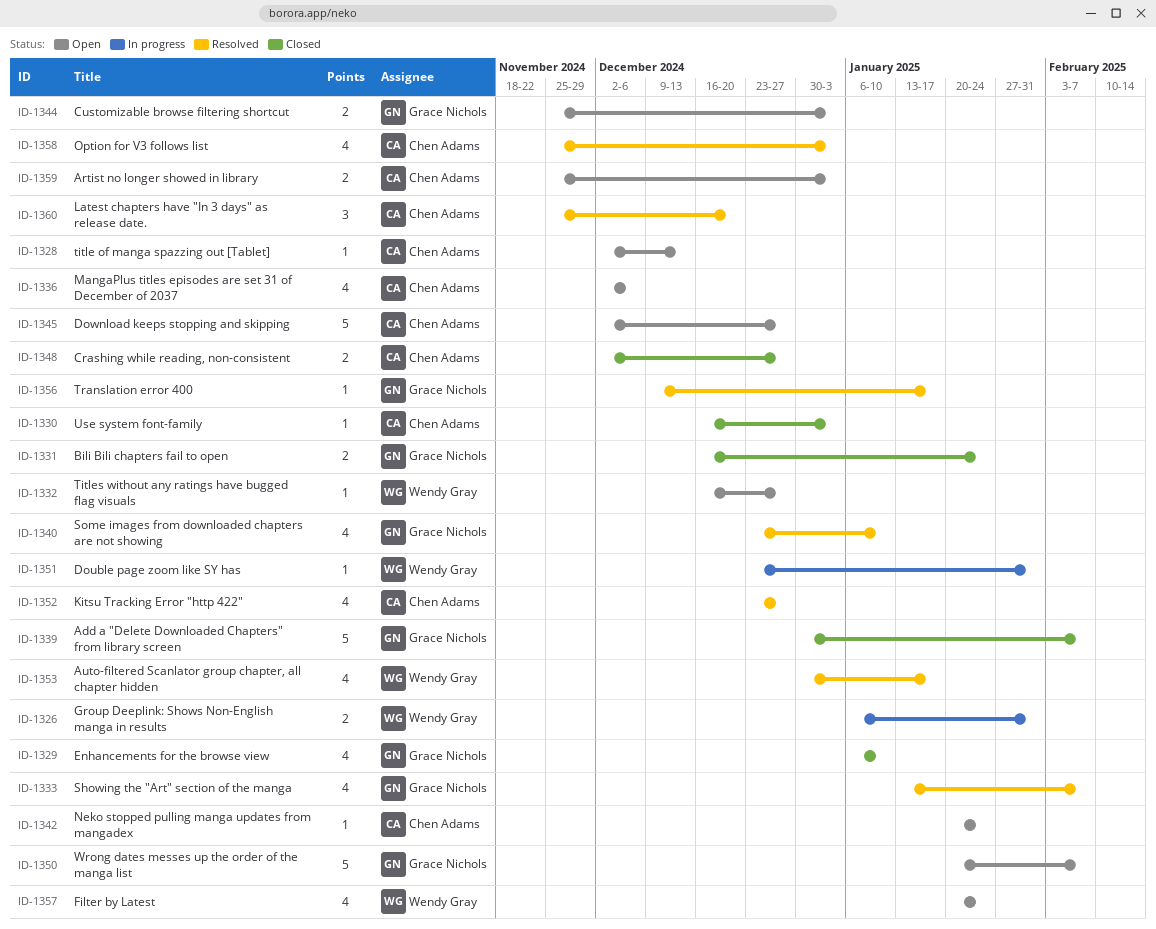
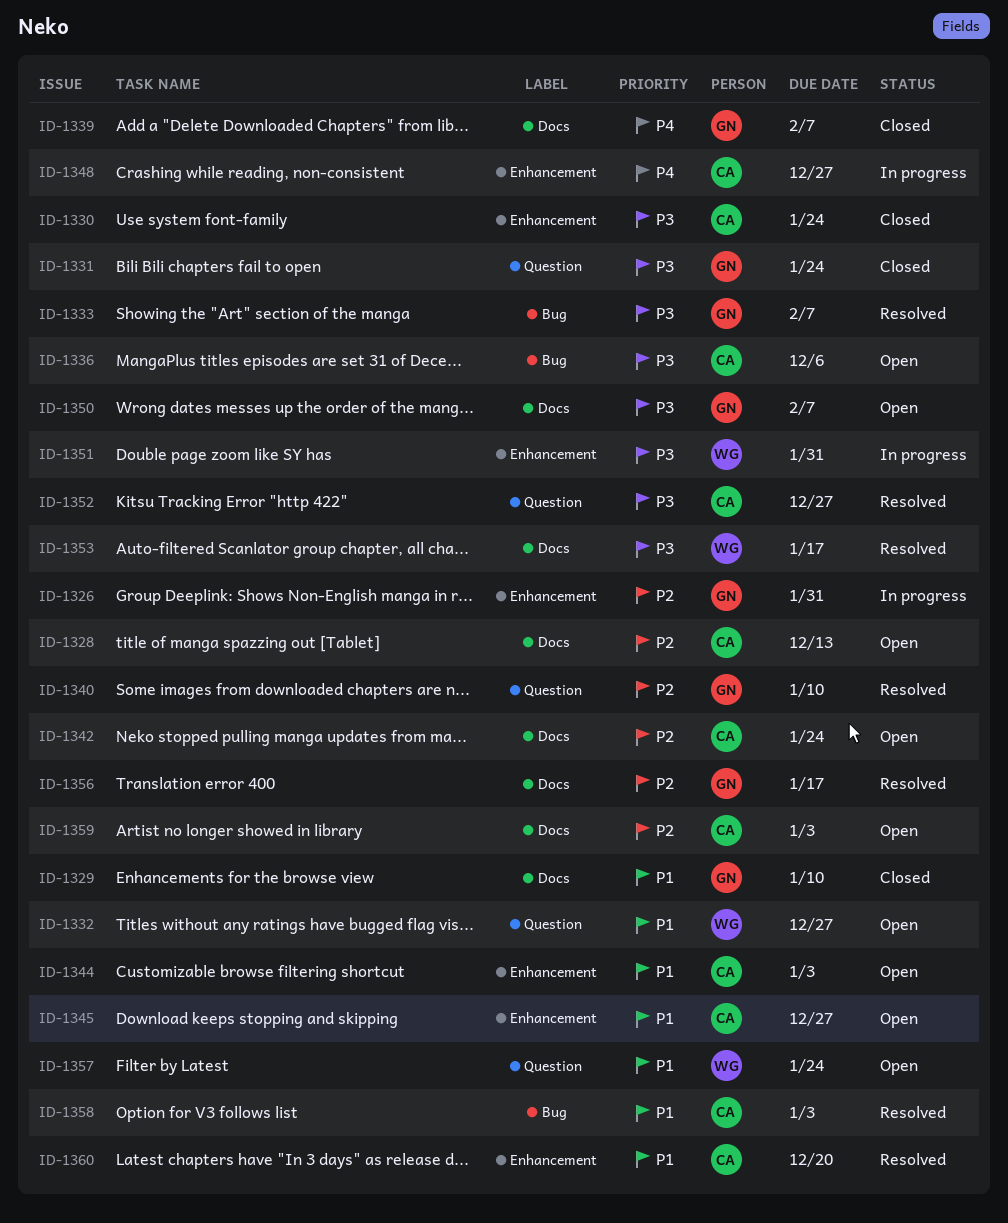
ID-1326, owner: Wendy Gray -> Grace Nichols
ID-1330, due: Jan 3 -> Jan 24
ID-1344, owner: Grace Nichols -> Chen Adams
ID-1348, status: Closed -> In progress

